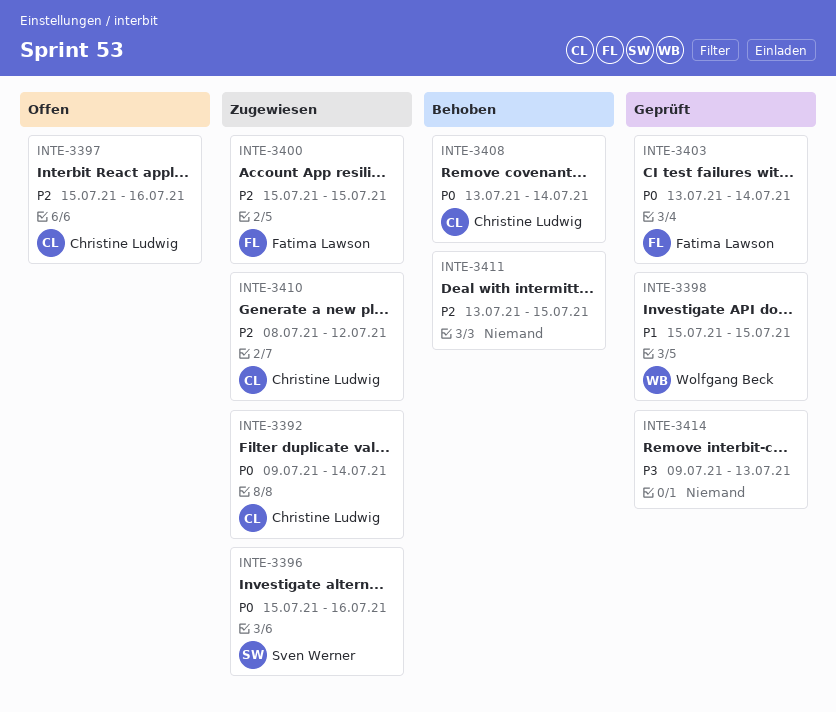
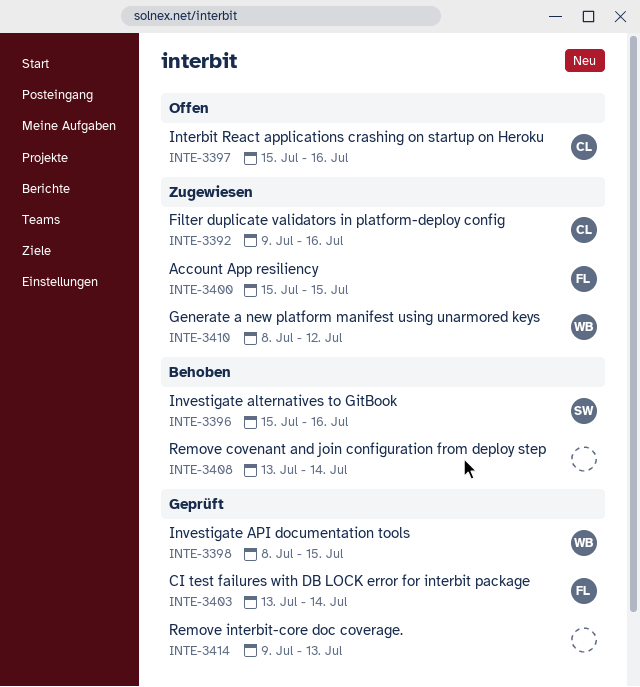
INTE-3392, due: Jul 14 -> Jul 16
INTE-3396, status: Zugewiesen -> Behoben
INTE-3398, start: Jul 15 -> Jul 8
INTE-3408, owner: Christine Ludwig -> none
INTE-3410, owner: Christine Ludwig -> Wolfgang Beck
INTE-3411: present -> none

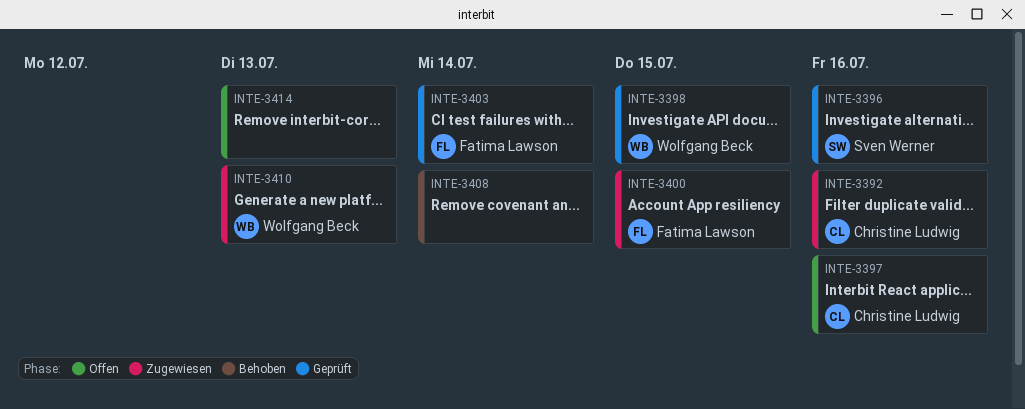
INTE-3396, status: Behoben -> Geprüft
INTE-3410, due: Jul 12 -> Jul 13
INTE-3414, status: Geprüft -> Offen

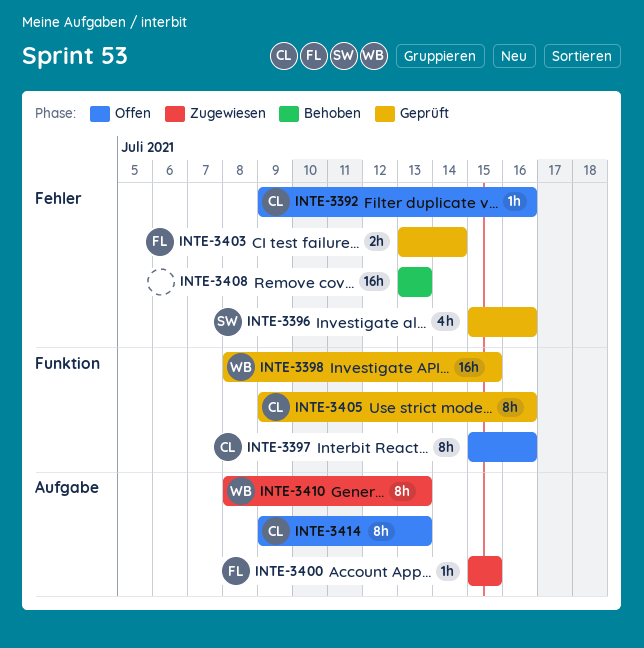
INTE-3392, status: Zugewiesen -> Offen
INTE-3405: none -> present
INTE-3408, due: Jul 14 -> Jul 13
INTE-3414, owner: none -> Christine Ludwig

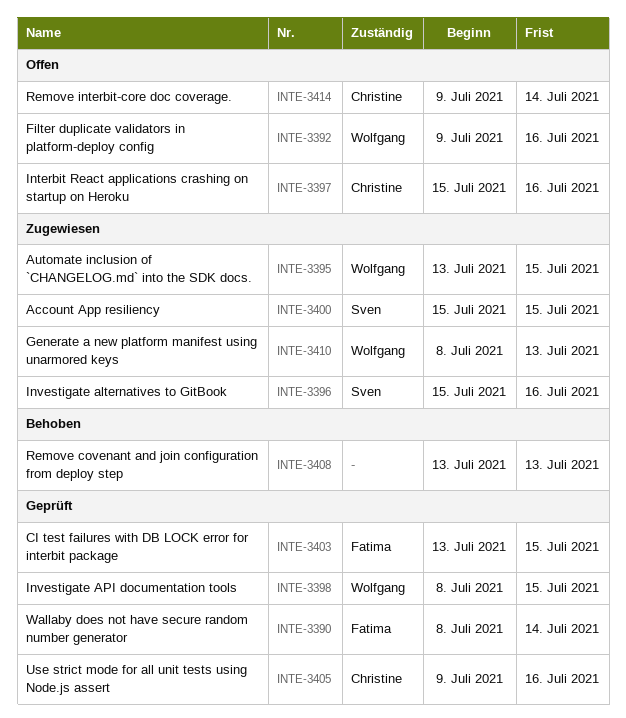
INTE-3390: none -> present
INTE-3392, owner: Christine -> Wolfgang
INTE-3395: none -> present
INTE-3396, status: Geprüft -> Zugewiesen
INTE-3400, owner: Fatima -> Sven
INTE-3403, due: Jul 14 -> Jul 15
INTE-3414, due: Jul 13 -> Jul 14

